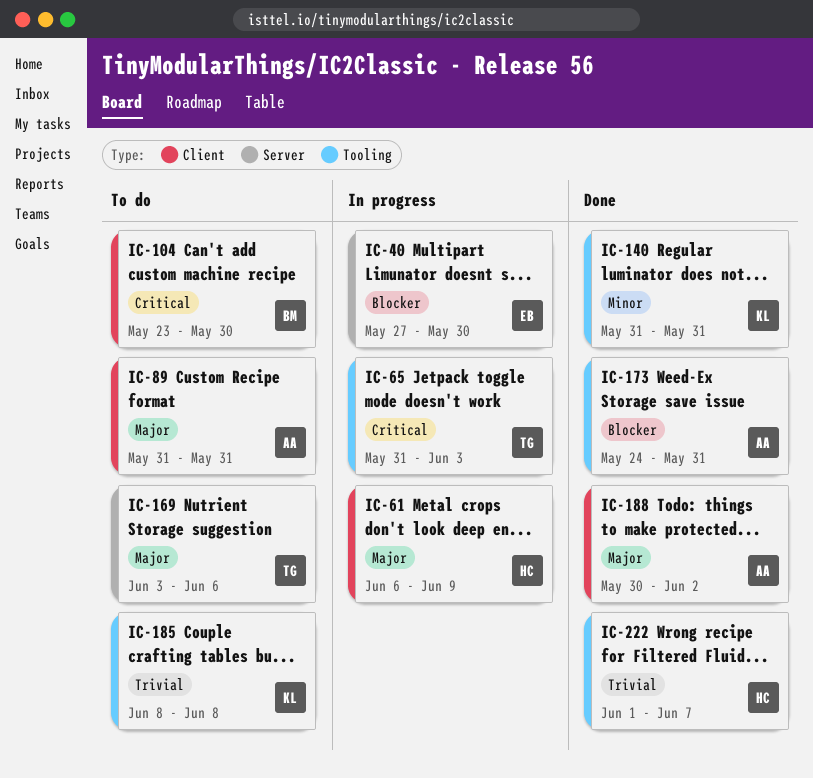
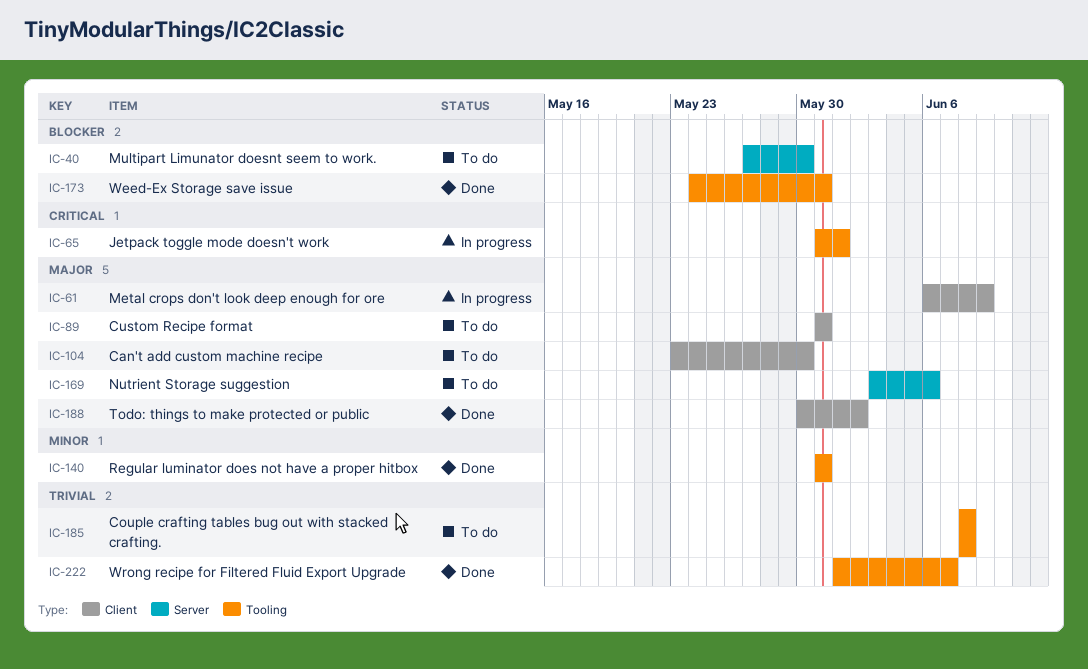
IC-40, status: In progress -> To do
IC-65, due: Jun 3 -> Jun 1
IC-104, priority: Critical -> Major

